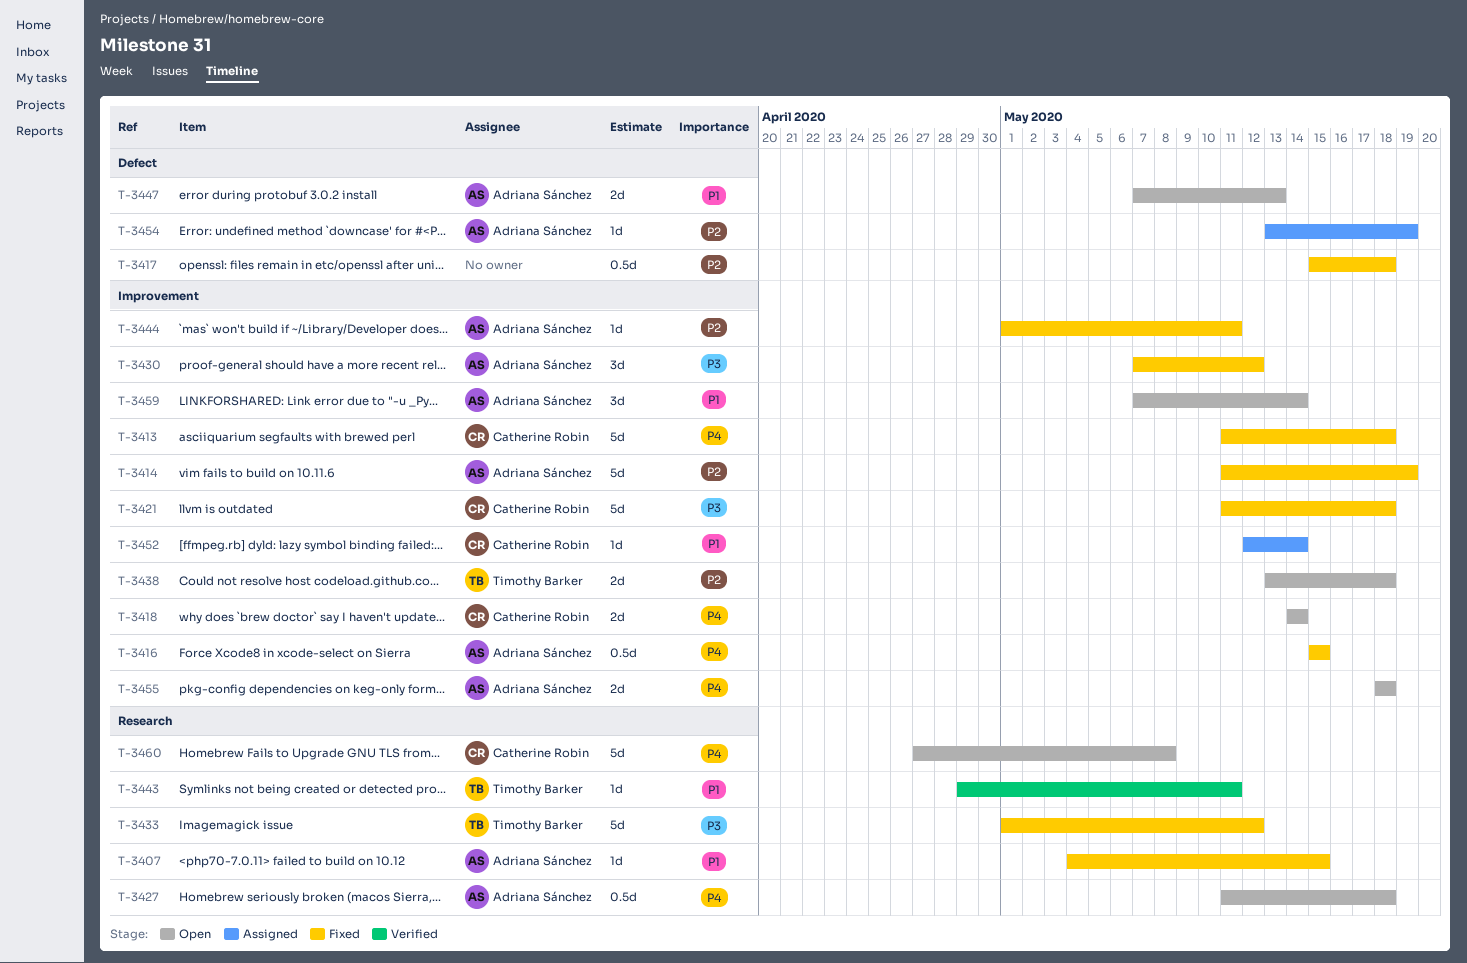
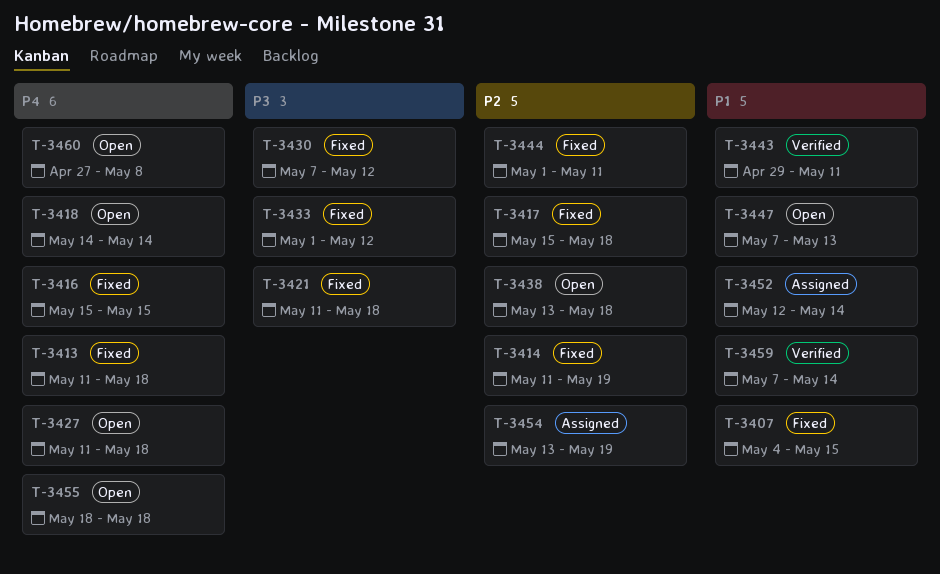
T-3459, status: Open -> Verified

